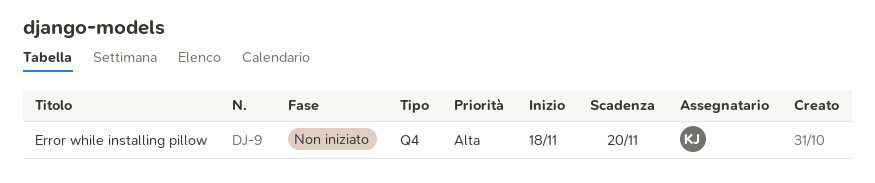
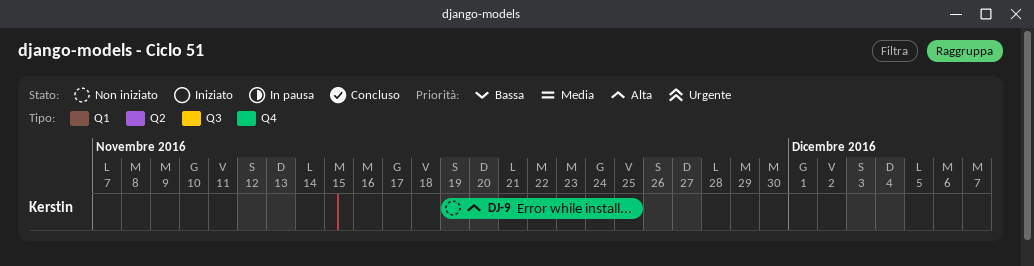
DJ-9, start: Nov 18 -> Nov 19
DJ-9, due: Nov 20 -> Nov 25

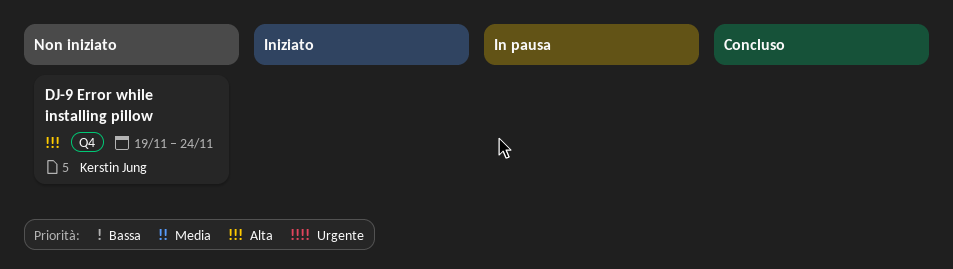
DJ-9, due: Nov 25 -> Nov 24

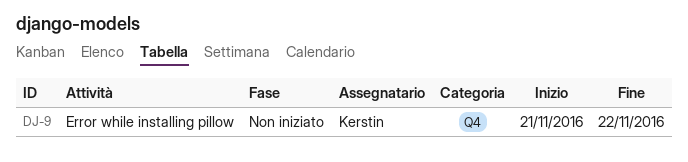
DJ-9, start: Nov 19 -> Nov 21
DJ-9, due: Nov 24 -> Nov 22

